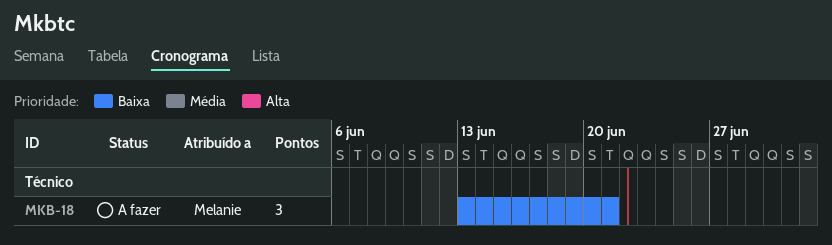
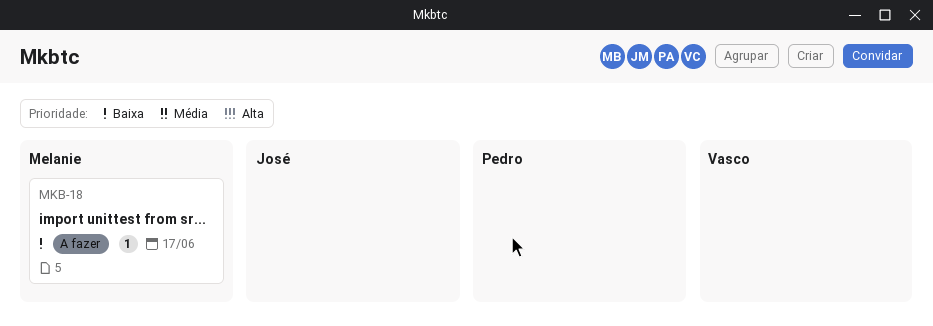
MKB-18, estimate: 3 -> 1
MKB-18, due: Jun 21 -> Jun 17

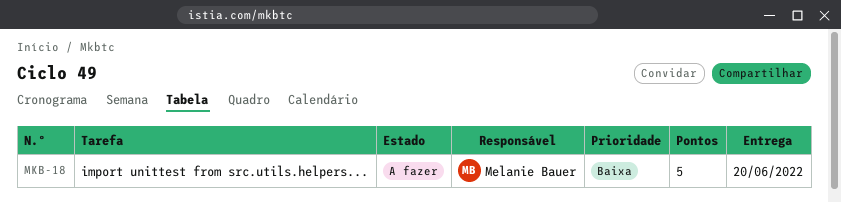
MKB-18, estimate: 1 -> 5
MKB-18, due: Jun 17 -> Jun 20

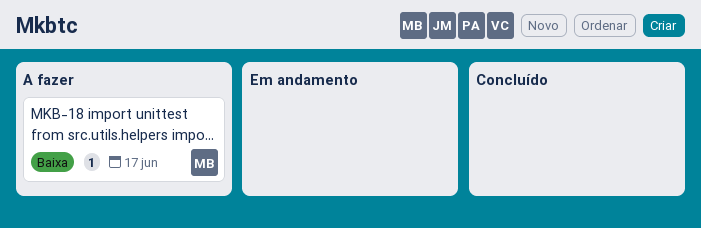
MKB-18, estimate: 5 -> 1
MKB-18, due: Jun 20 -> Jun 17

